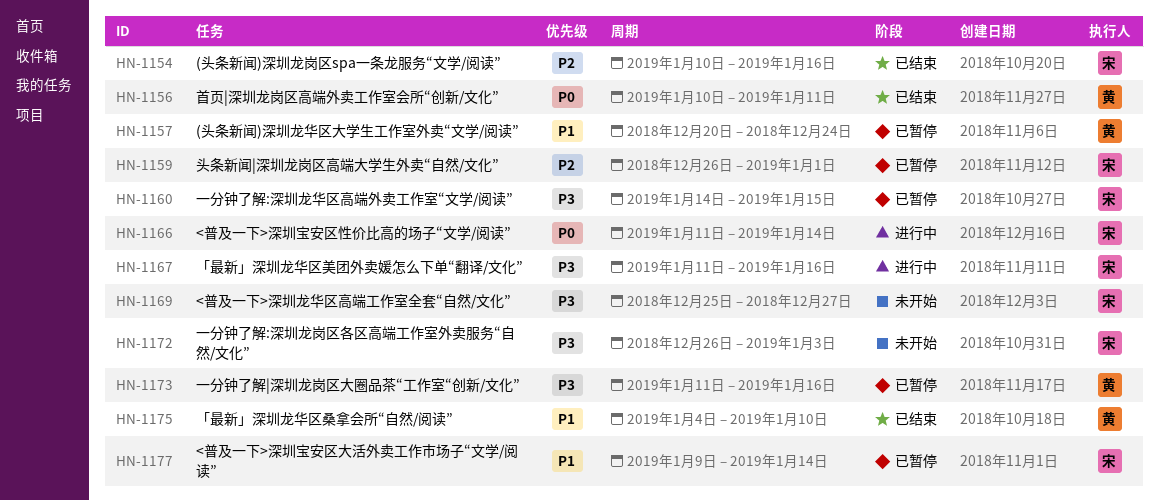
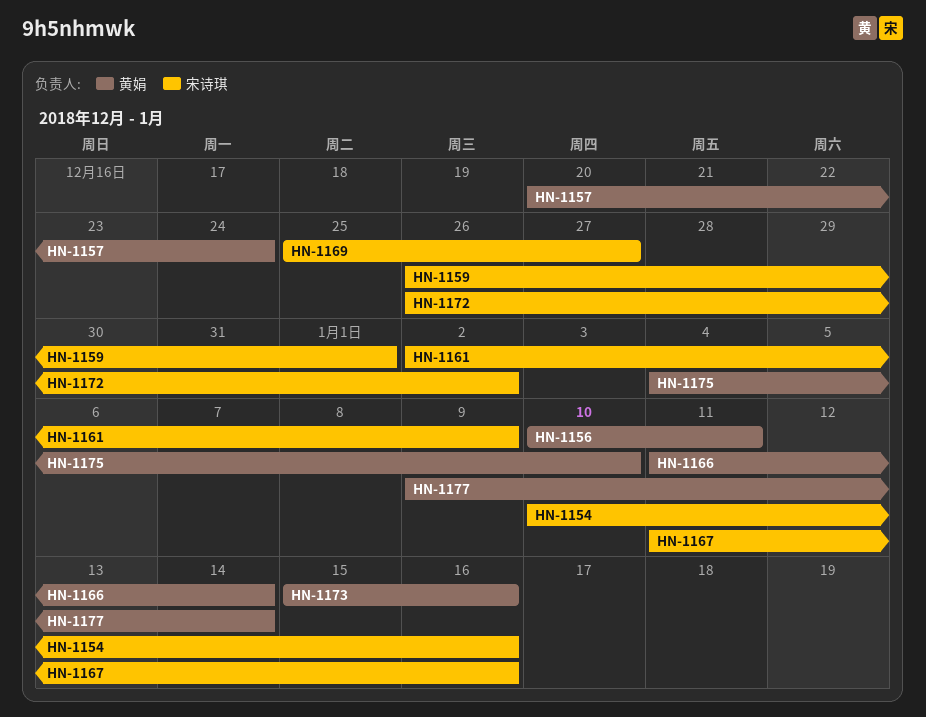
HN-1160: present -> none
HN-1161: none -> present
HN-1166, owner: 宋诗琪 -> 黄娟
HN-1172, due: Jan 3 -> Jan 2
HN-1173, start: Jan 11 -> Jan 15
HN-1177, owner: 宋诗琪 -> 黄娟

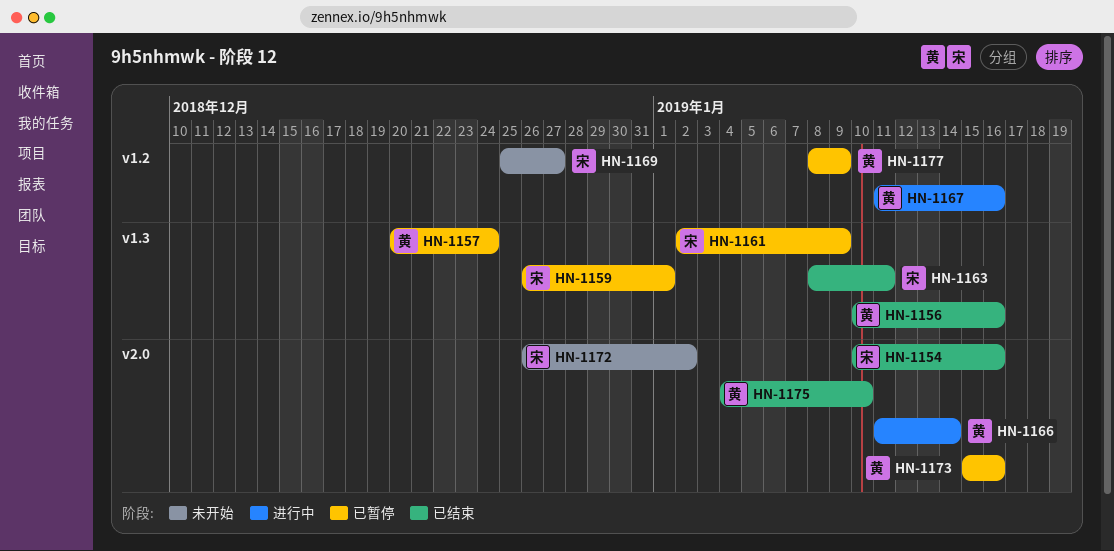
HN-1156, due: Jan 11 -> Jan 16
HN-1163: none -> present
HN-1167, owner: 宋诗琪 -> 黄娟
HN-1177, start: Jan 9 -> Jan 8
HN-1177, due: Jan 14 -> Jan 9

